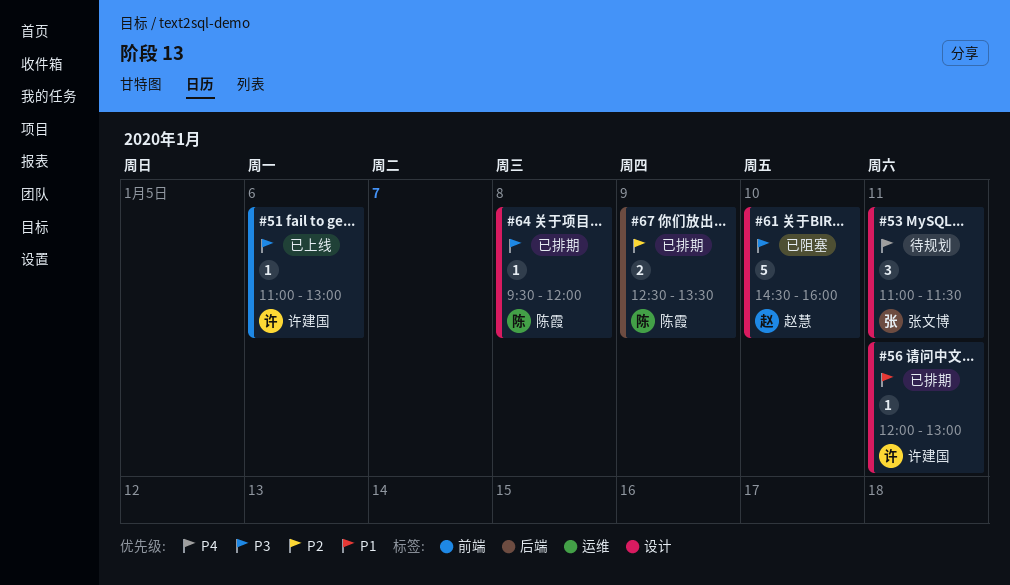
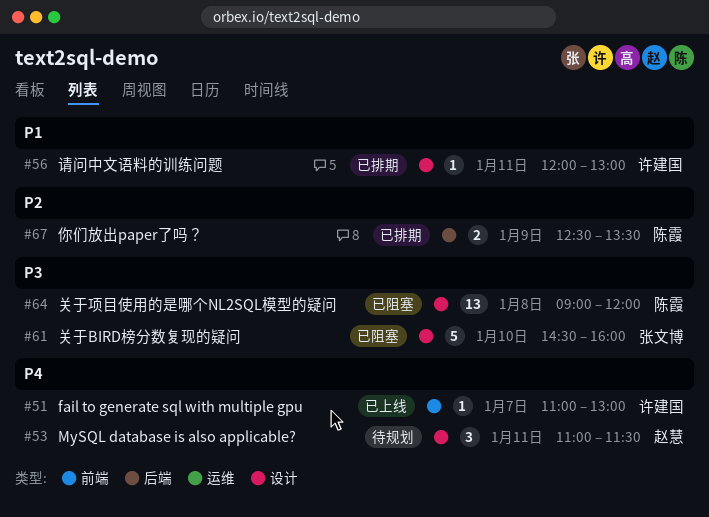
#51, priority: P3 -> P4
#51, day: Jan 6 -> Jan 7
#53, owner: 张文博 -> 赵慧
#61, owner: 赵慧 -> 张文博
#64, status: 已排期 -> 已阻塞
#64, estimate: 1 -> 13
#64, begins: 09:30 -> 09:00

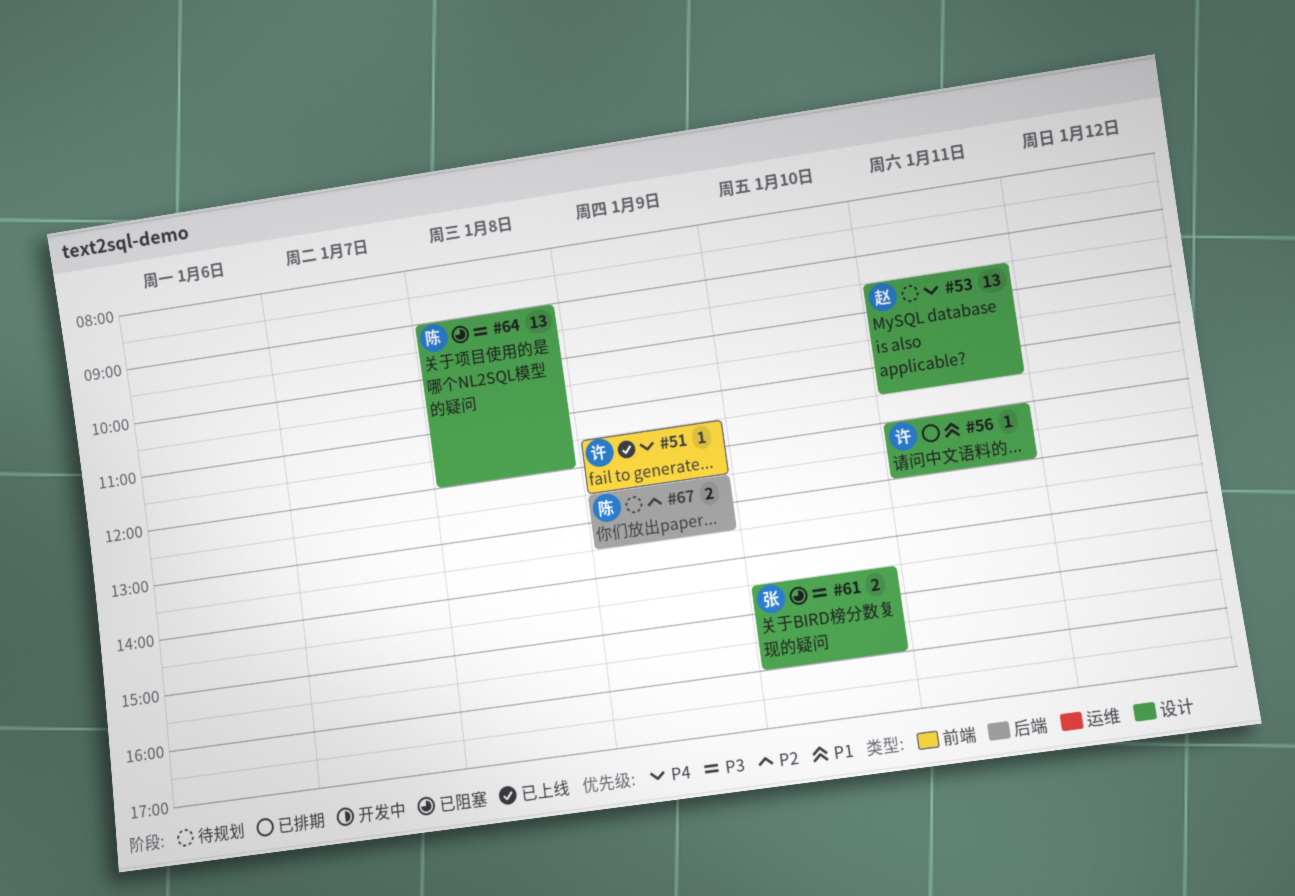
#51, day: Jan 7 -> Jan 9
#51, begins: 11:00 -> 11:30
#51, ends: 13:00 -> 12:30
#53, estimate: 3 -> 13
#53, begins: 11:00 -> 09:30
#61, estimate: 5 -> 2
#67, status: 已排期 -> 待规划

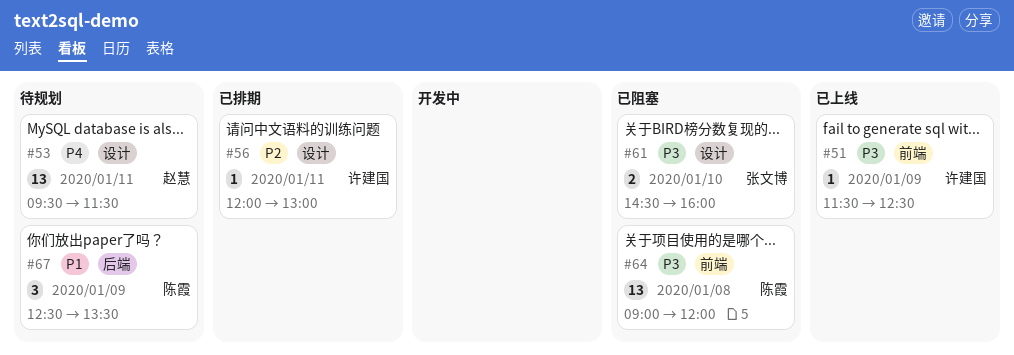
#51, priority: P4 -> P3
#56, priority: P1 -> P2
#64, label: 设计 -> 前端
#67, priority: P2 -> P1
#67, estimate: 2 -> 3

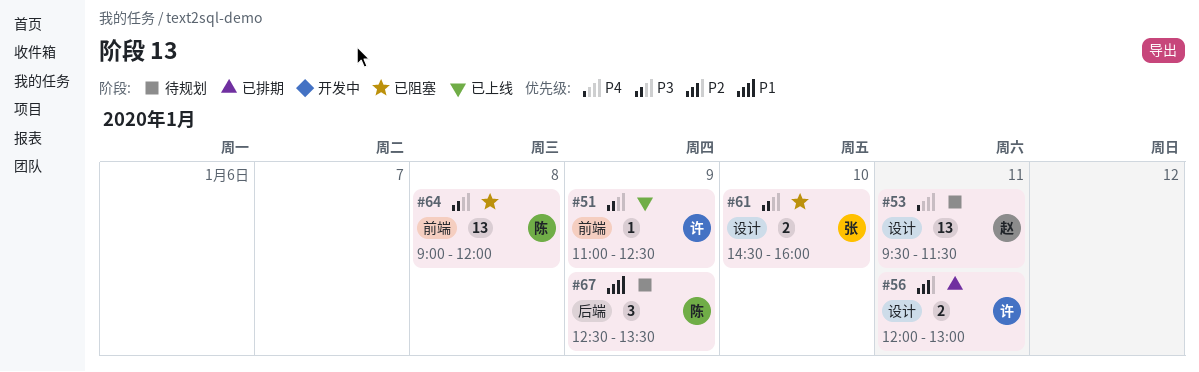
#51, begins: 11:30 -> 11:00
#56, estimate: 1 -> 2

